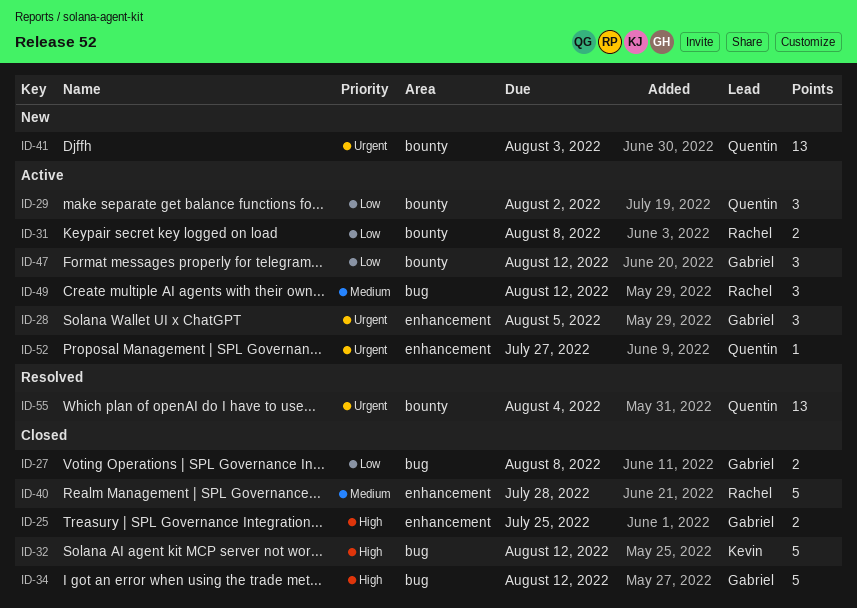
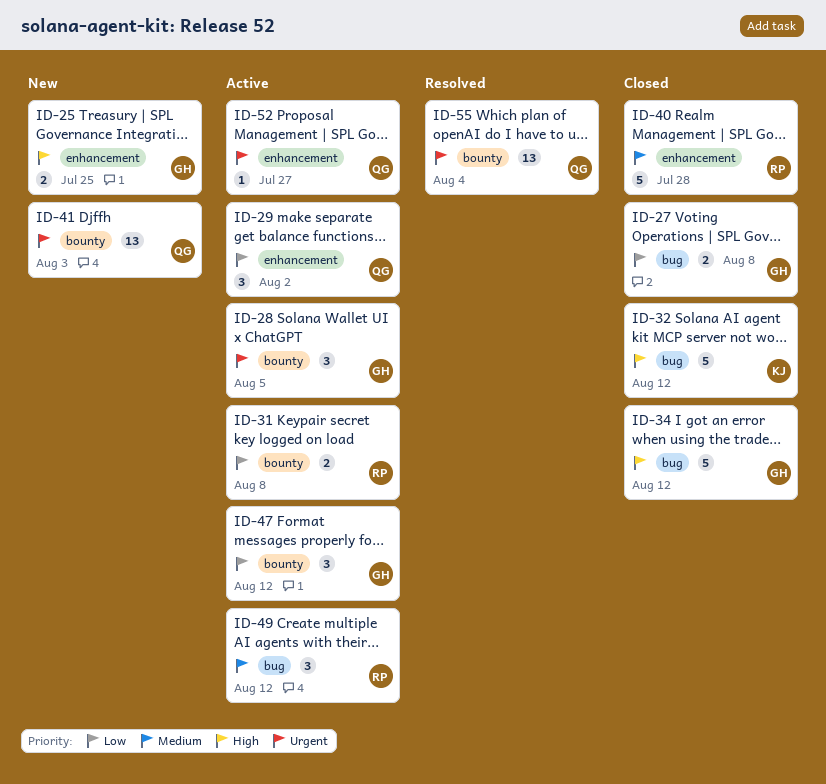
ID-25, status: Closed -> New
ID-28, label: enhancement -> bounty
ID-29, label: bounty -> enhancement

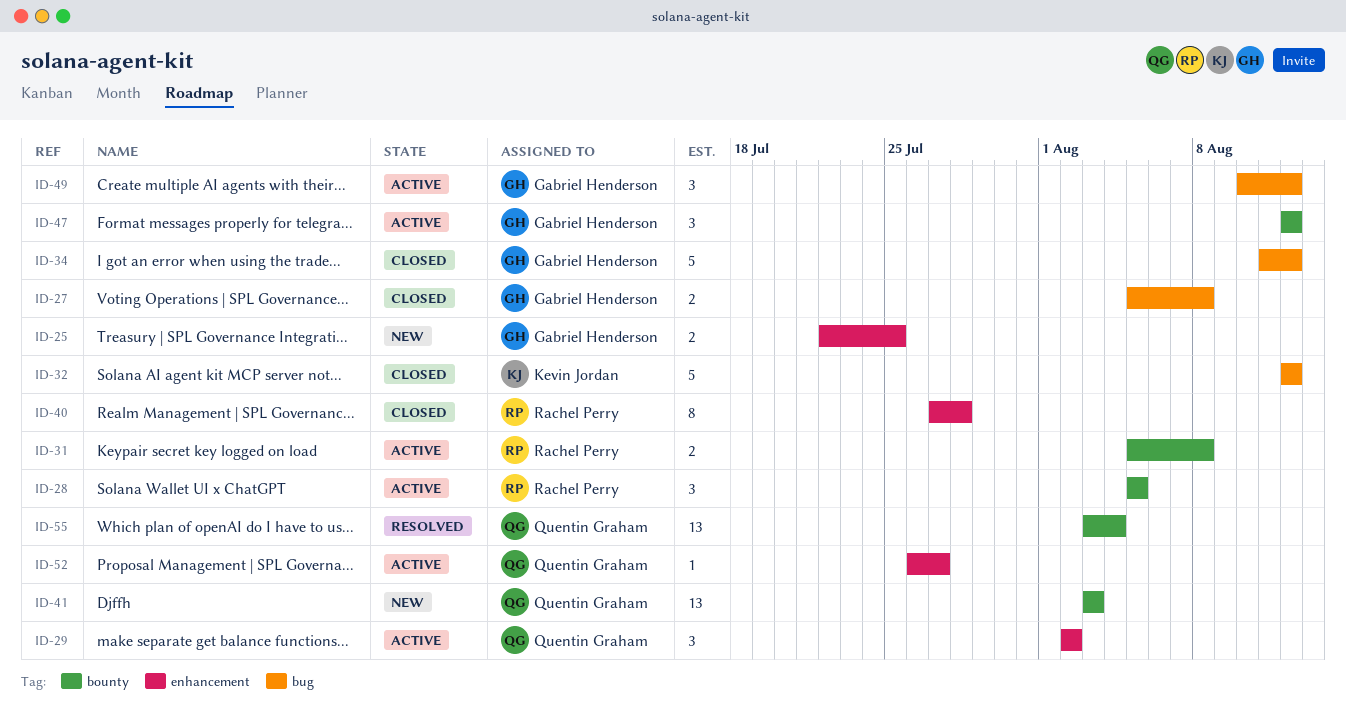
ID-28, owner: Gabriel Henderson -> Rachel Perry
ID-40, estimate: 5 -> 8
ID-49, owner: Rachel Perry -> Gabriel Henderson

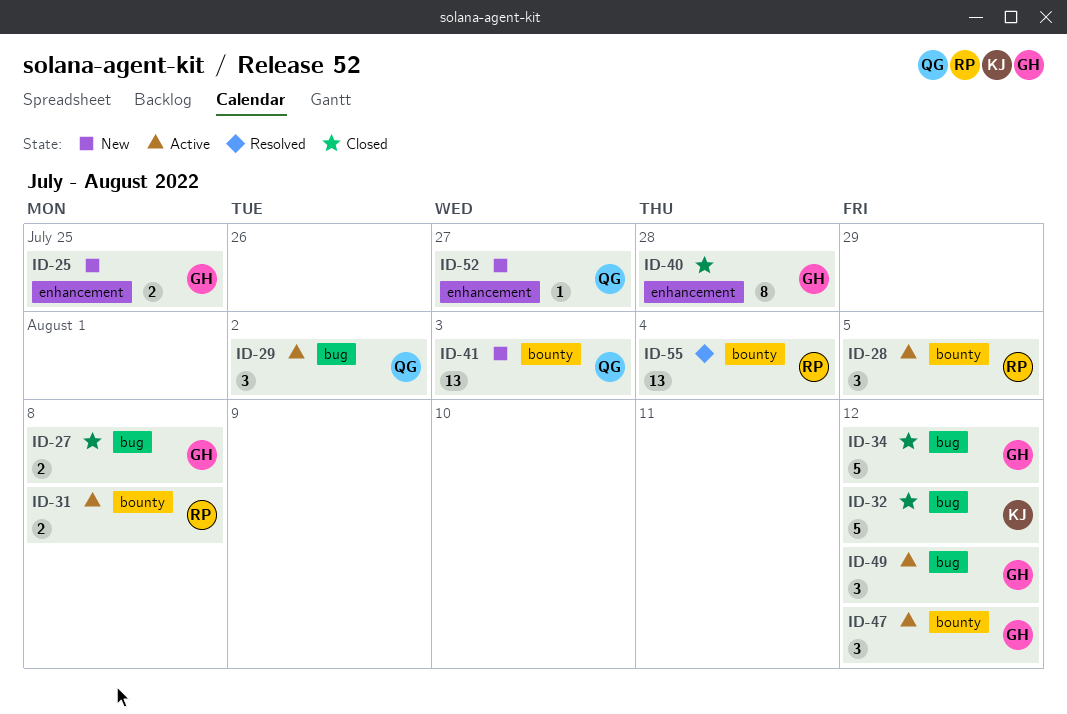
ID-29, label: enhancement -> bug
ID-40, owner: Rachel Perry -> Gabriel Henderson
ID-52, status: Active -> New
ID-55, owner: Quentin Graham -> Rachel Perry

